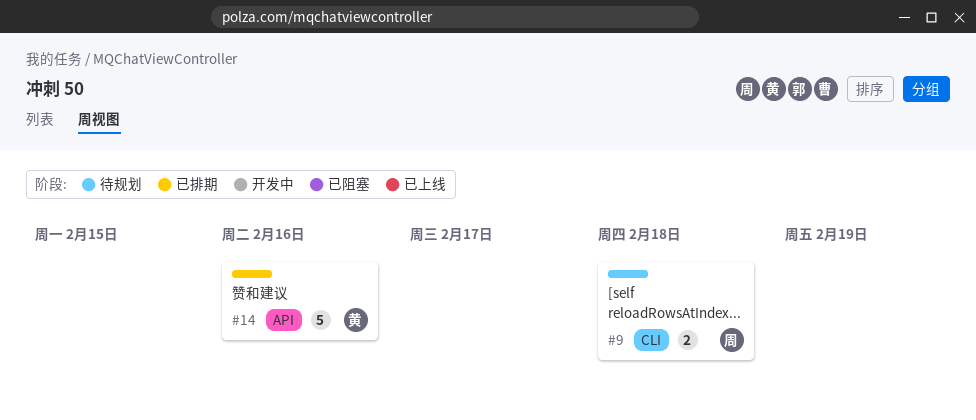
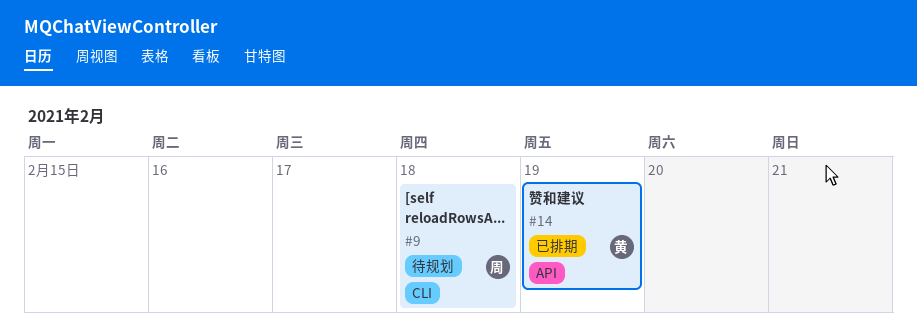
#14, due: Feb 16 -> Feb 19

